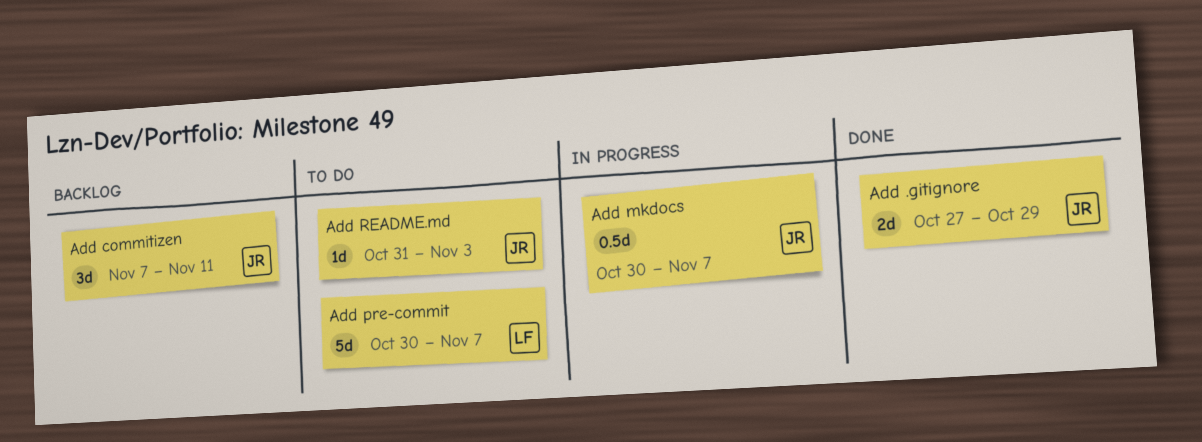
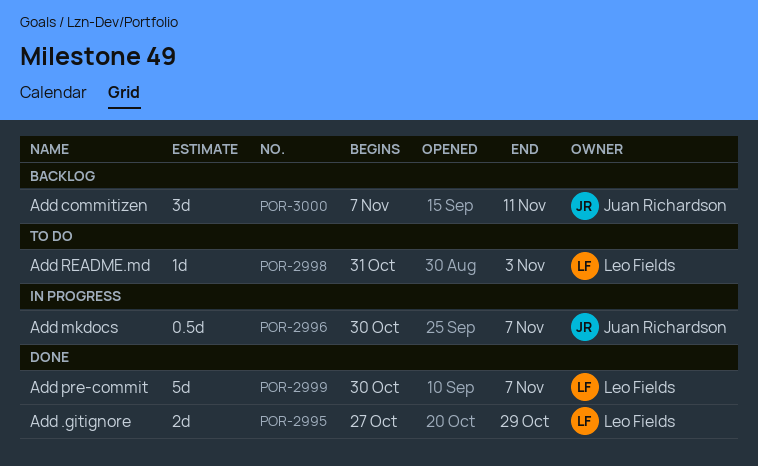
Add .gitignore, owner: Juan Richardson -> Leo Fields
Add pre-commit, status: To do -> Done
Add README.md, owner: Juan Richardson -> Leo Fields

